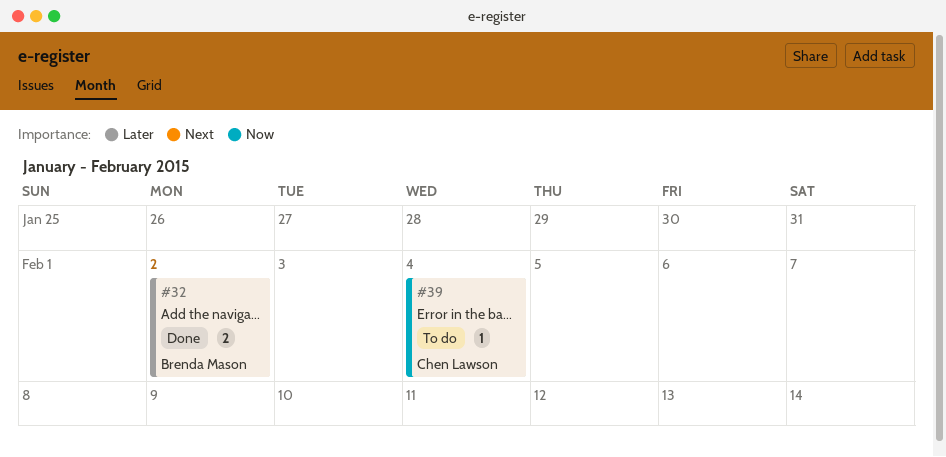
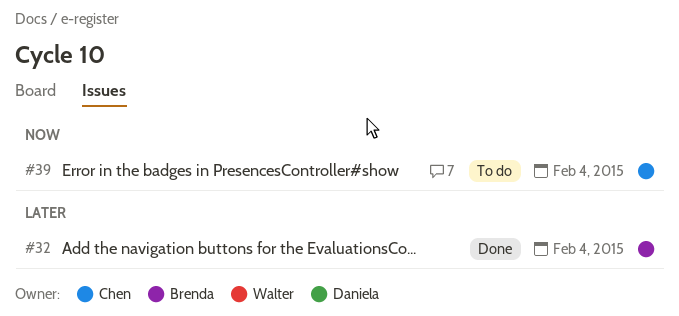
#32, due: Feb 2 -> Feb 4

